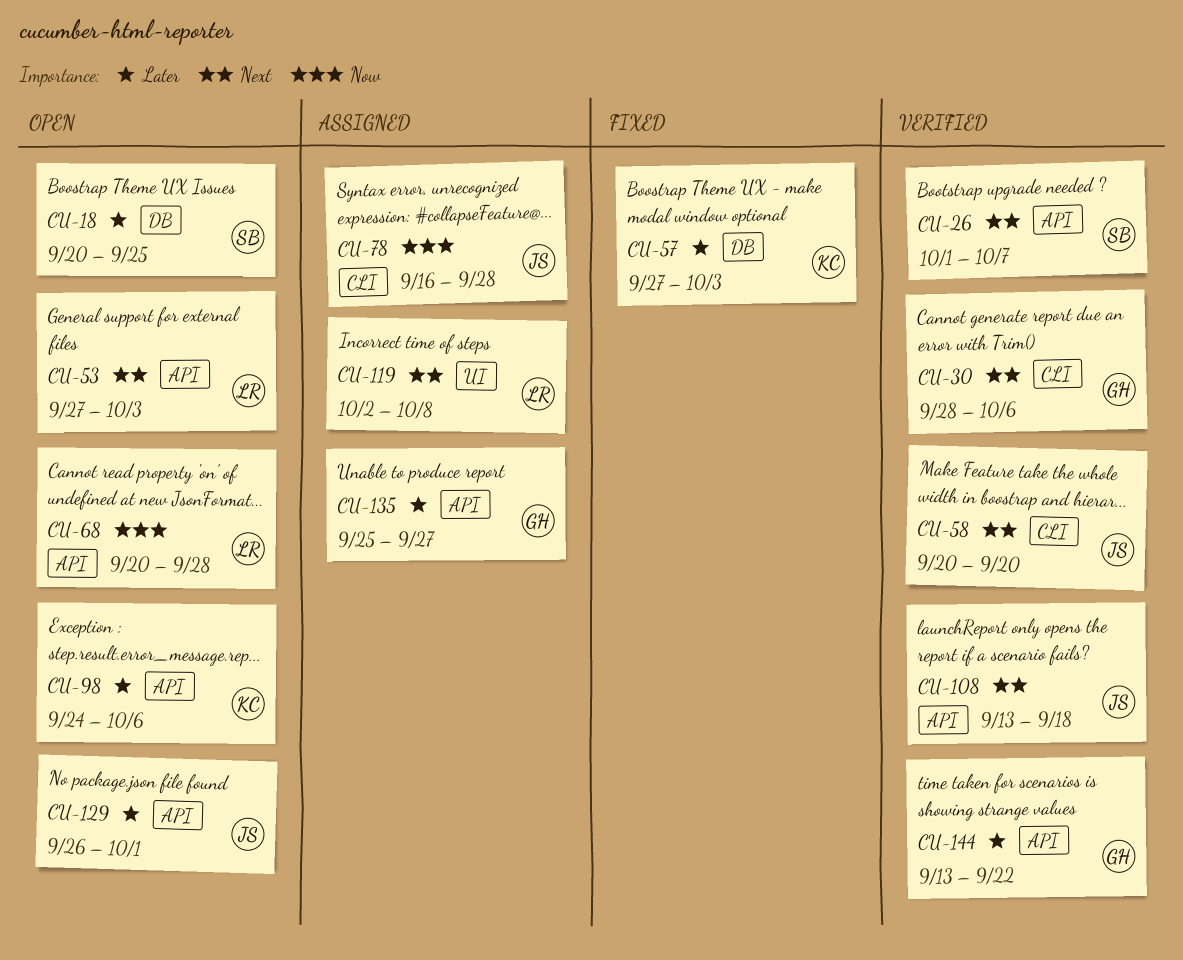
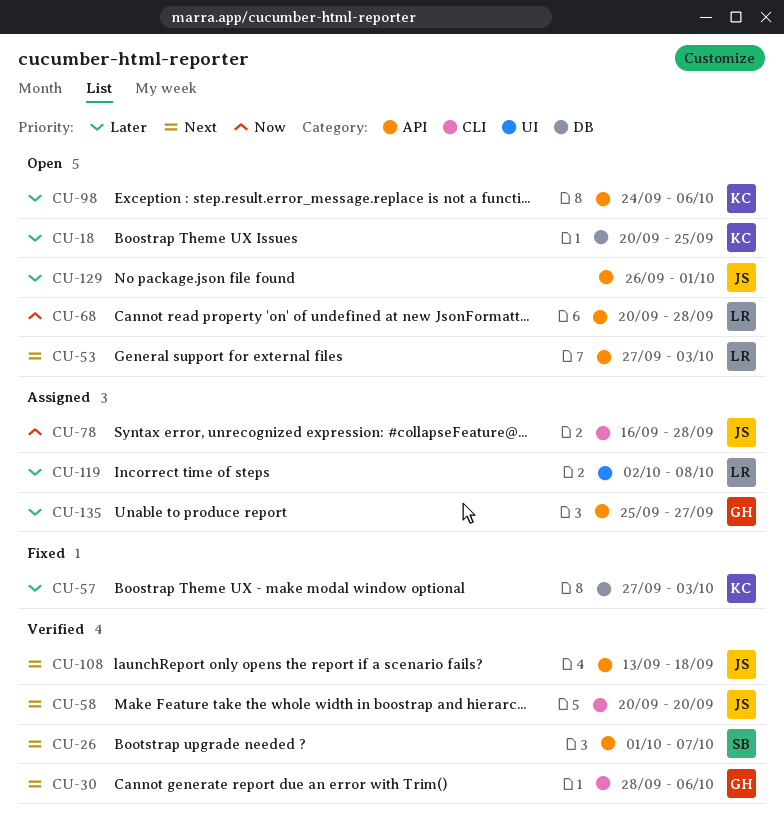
CU-18, owner: SB -> KC
CU-119, priority: Next -> Later
CU-144: present -> none

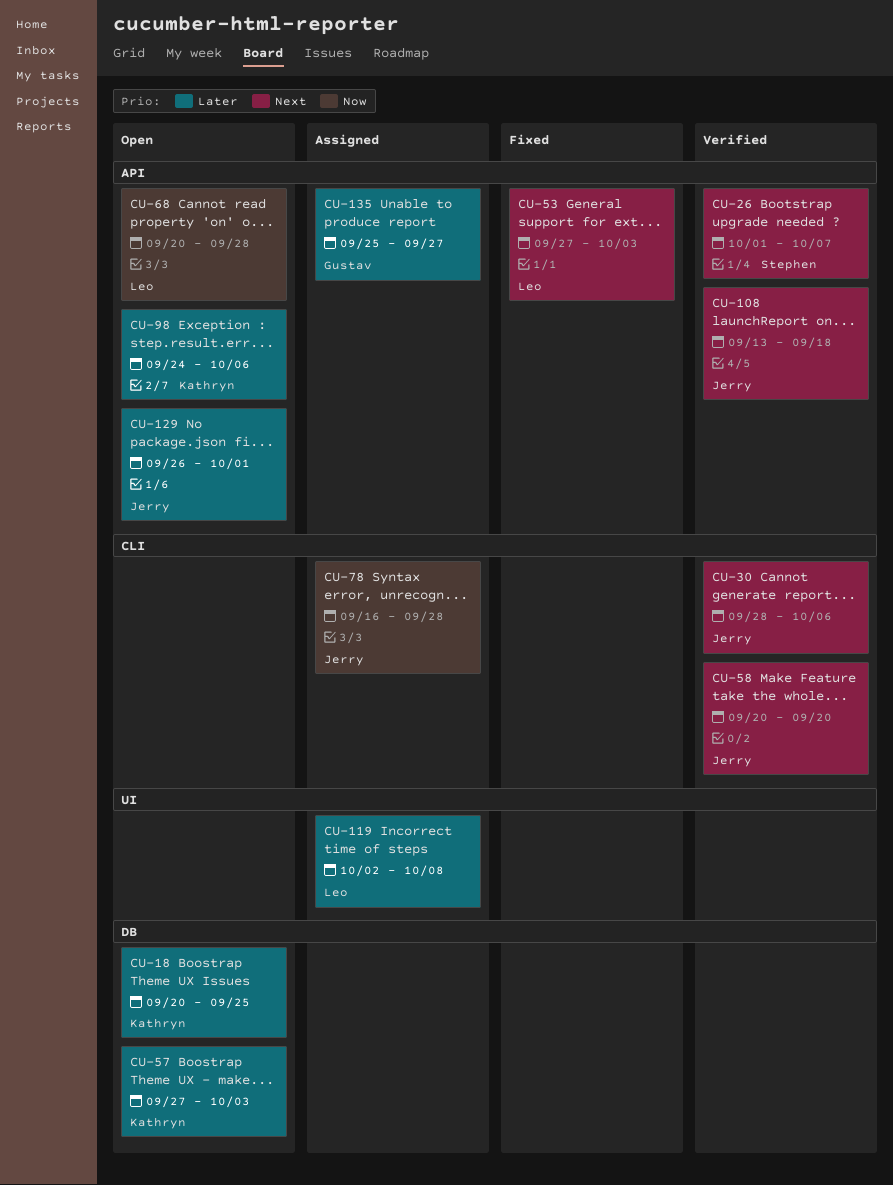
CU-30, owner: Gustav -> Jerry
CU-53, status: Open -> Fixed
CU-57, status: Fixed -> Open

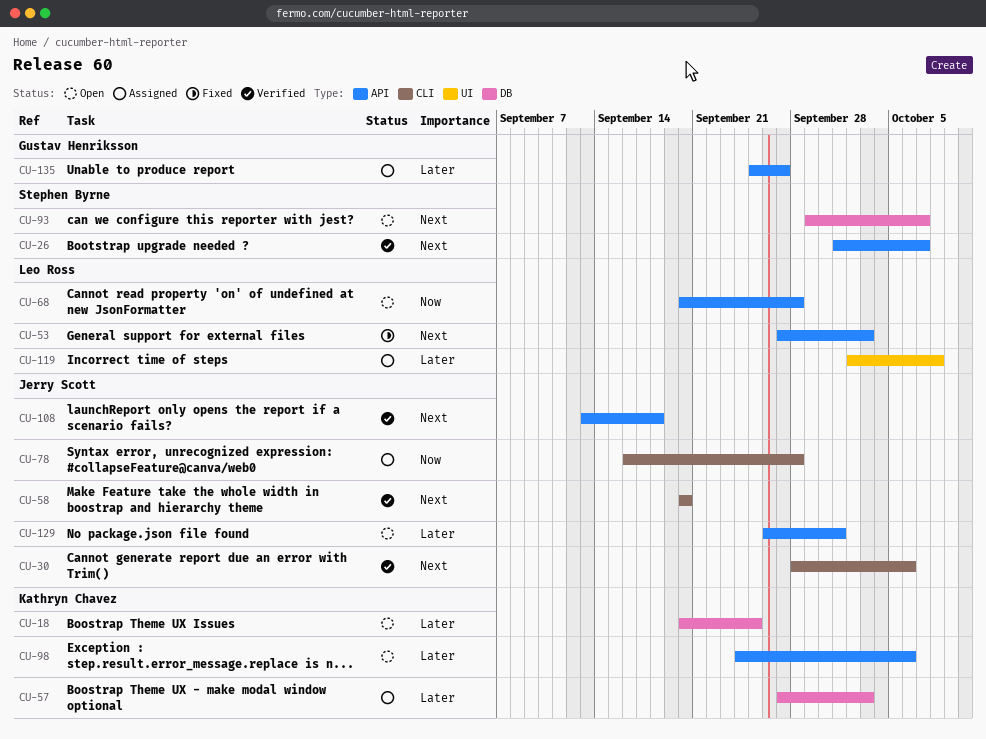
CU-57, status: Open -> Assigned
CU-93: none -> present

